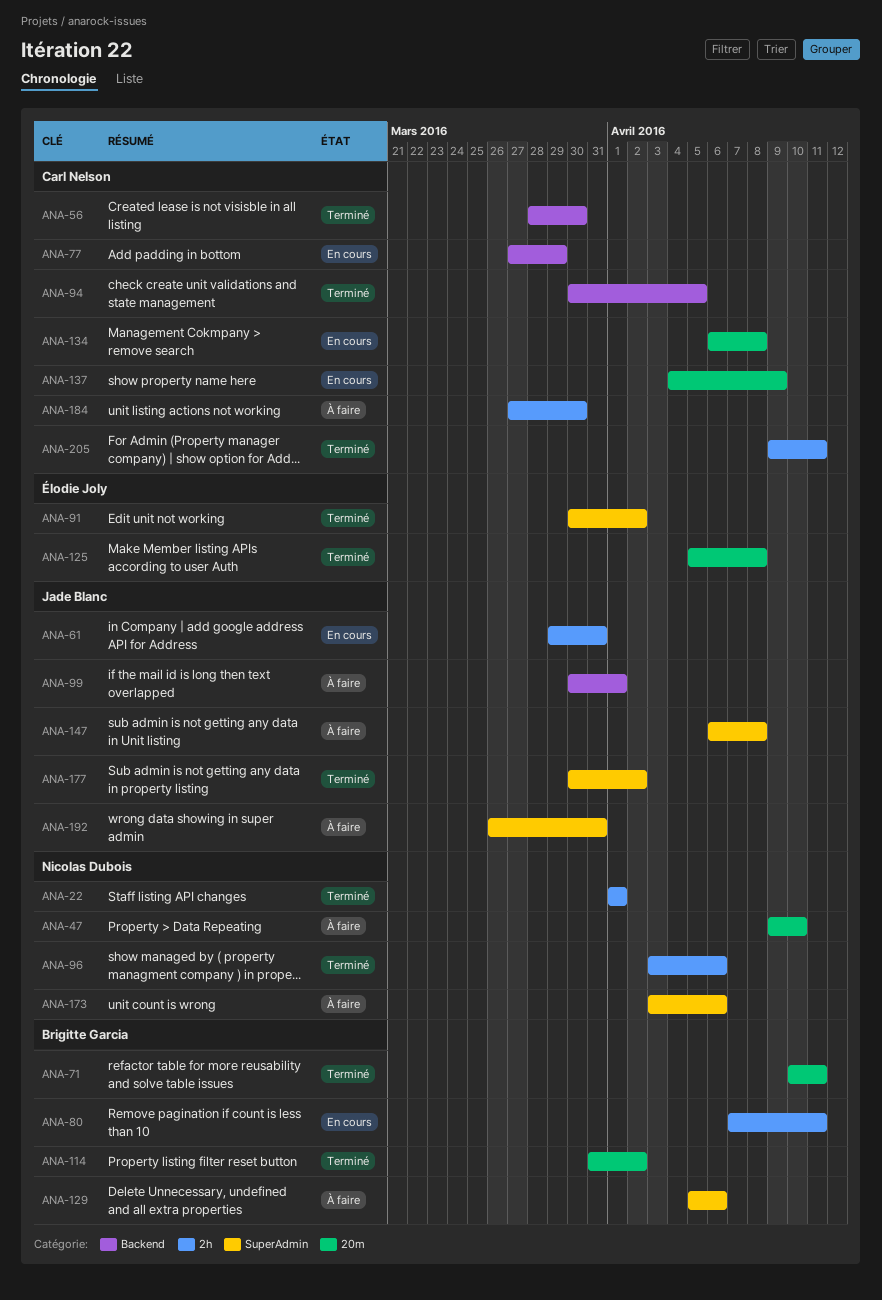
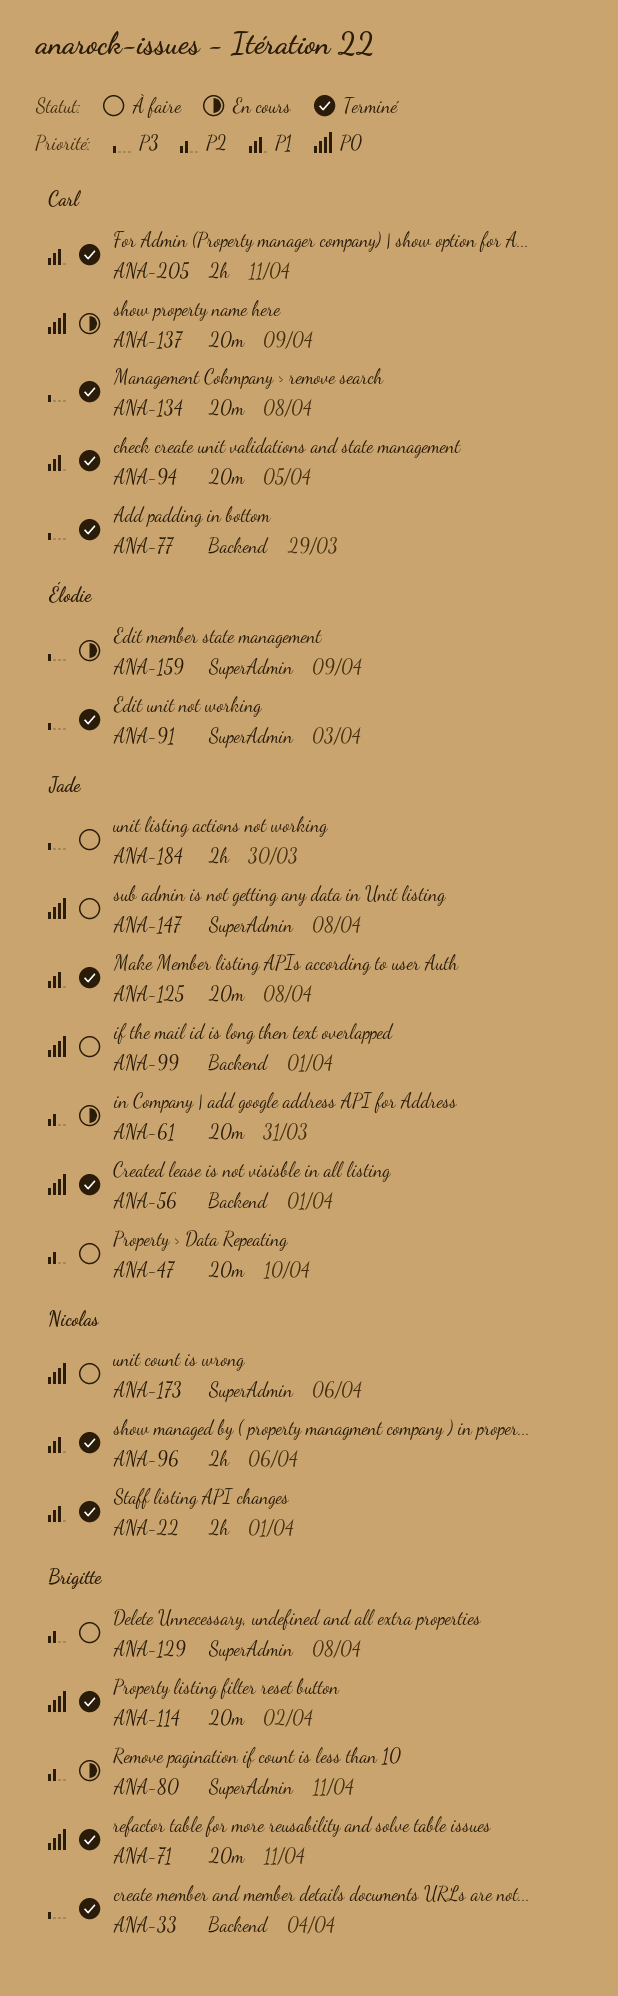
ANA-33: none -> present
ANA-47, owner: Nicolas Dubois -> Jade Blanc
ANA-56, owner: Carl Nelson -> Jade Blanc
ANA-56, due: Mar 30 -> Apr 1
ANA-61, label: 2h -> 20m
ANA-77, status: En cours -> Terminé
ANA-80, label: 2h -> SuperAdmin
ANA-91, due: Apr 2 -> Apr 3
ANA-94, label: Backend -> 20m
ANA-125, owner: Élodie Joly -> Jade Blanc
ANA-129, due: Apr 6 -> Apr 8
ANA-134, status: En cours -> Terminé
ANA-159: none -> present
ANA-177: present -> none
ANA-184, owner: Carl Nelson -> Jade Blanc
ANA-192: present -> none

